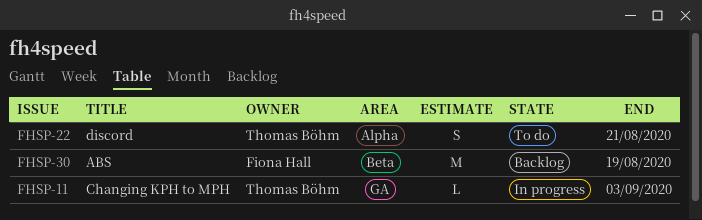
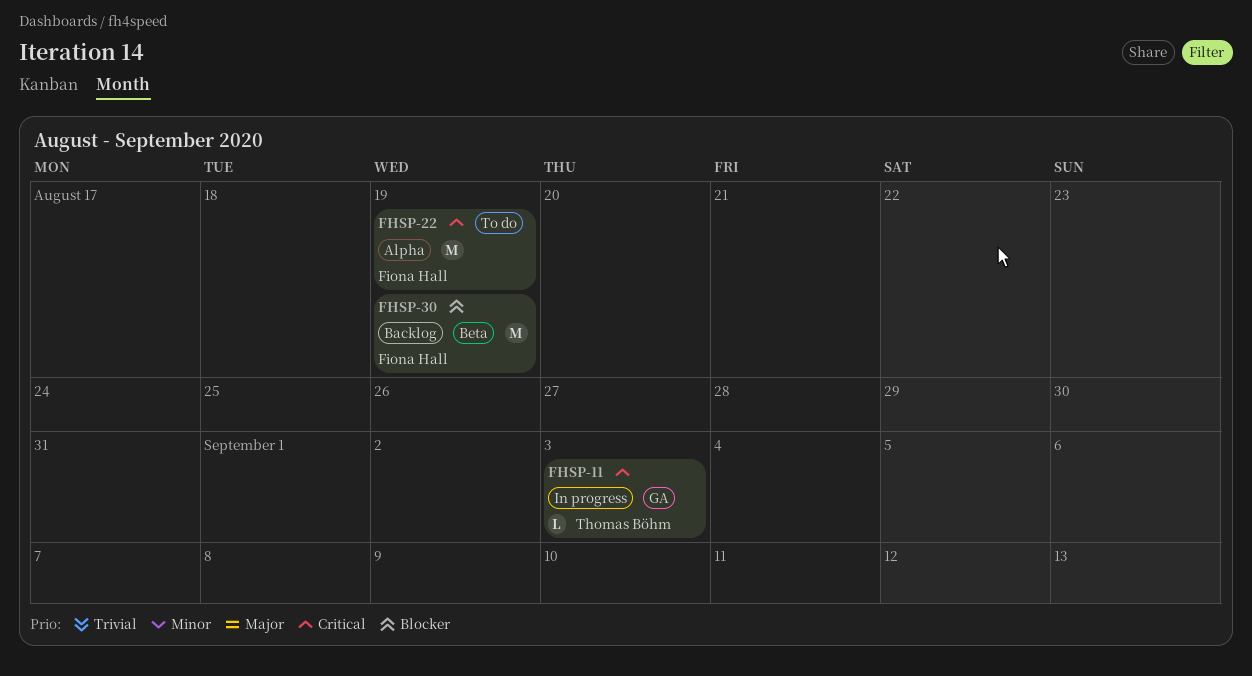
FHSP-22, owner: Thomas Böhm -> Fiona Hall
FHSP-22, estimate: S -> M
FHSP-22, due: Aug 21 -> Aug 19

